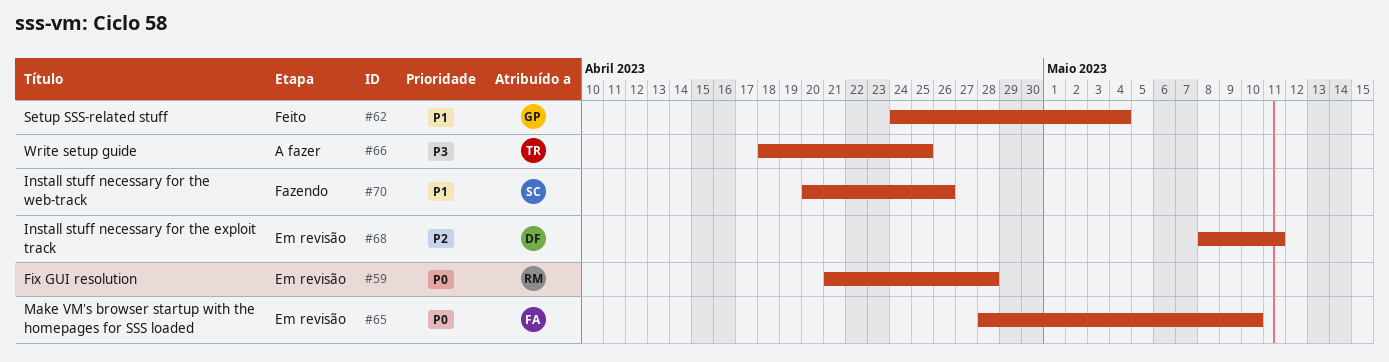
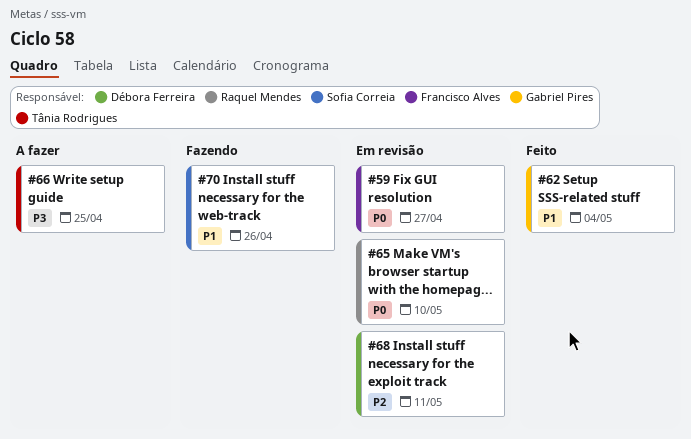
#59, owner: Raquel Mendes -> Francisco Alves
#59, due: Apr 28 -> Apr 27
#65, owner: Francisco Alves -> Raquel Mendes

